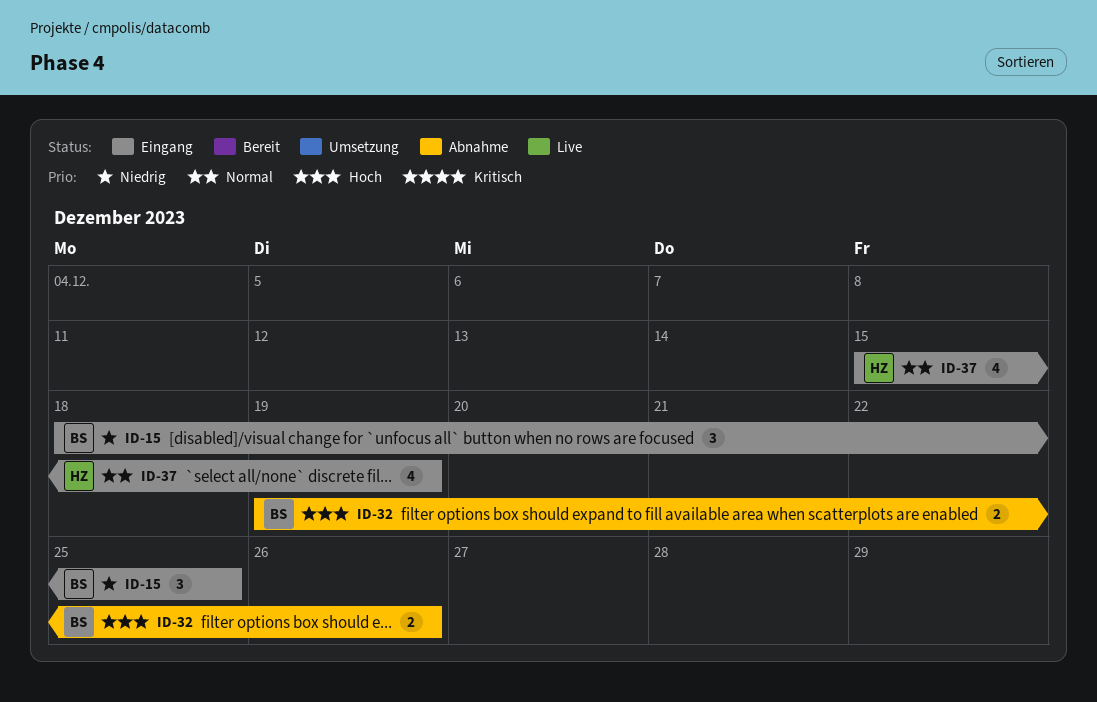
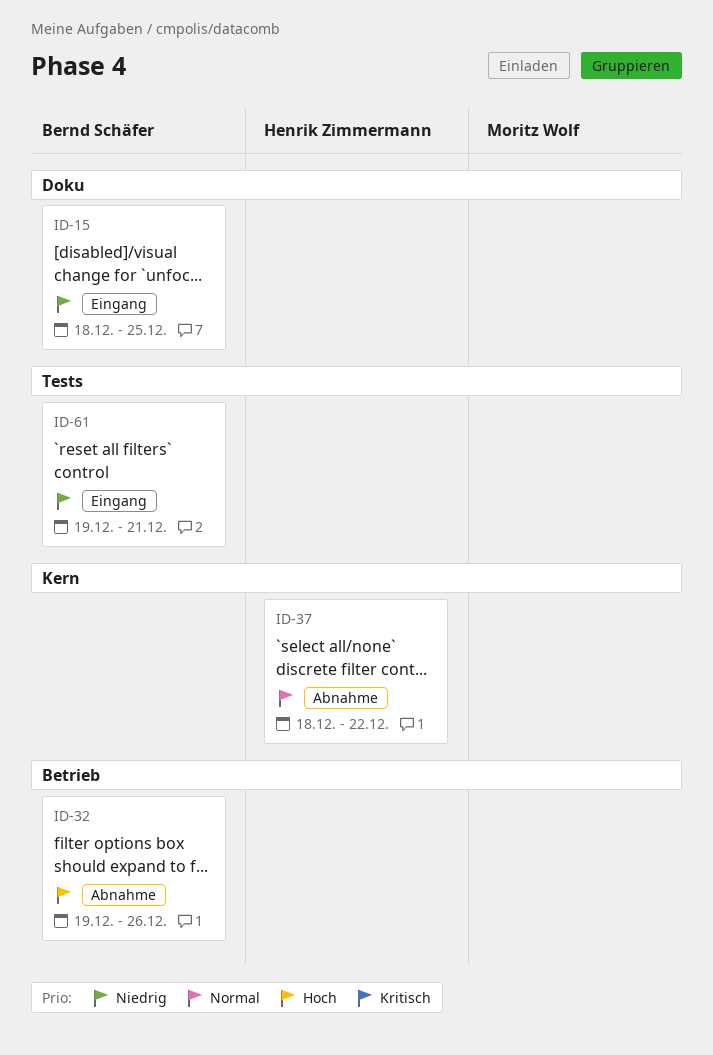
ID-37, status: Eingang -> Abnahme
ID-37, start: Dec 15 -> Dec 18
ID-37, due: Dec 19 -> Dec 22
ID-61: none -> present

